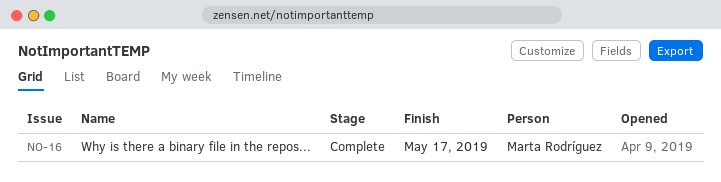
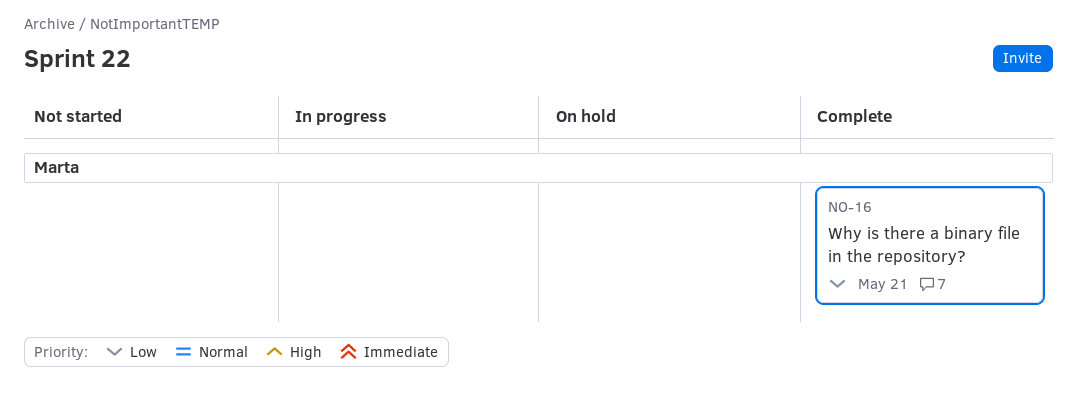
NO-16, due: May 17 -> May 21

